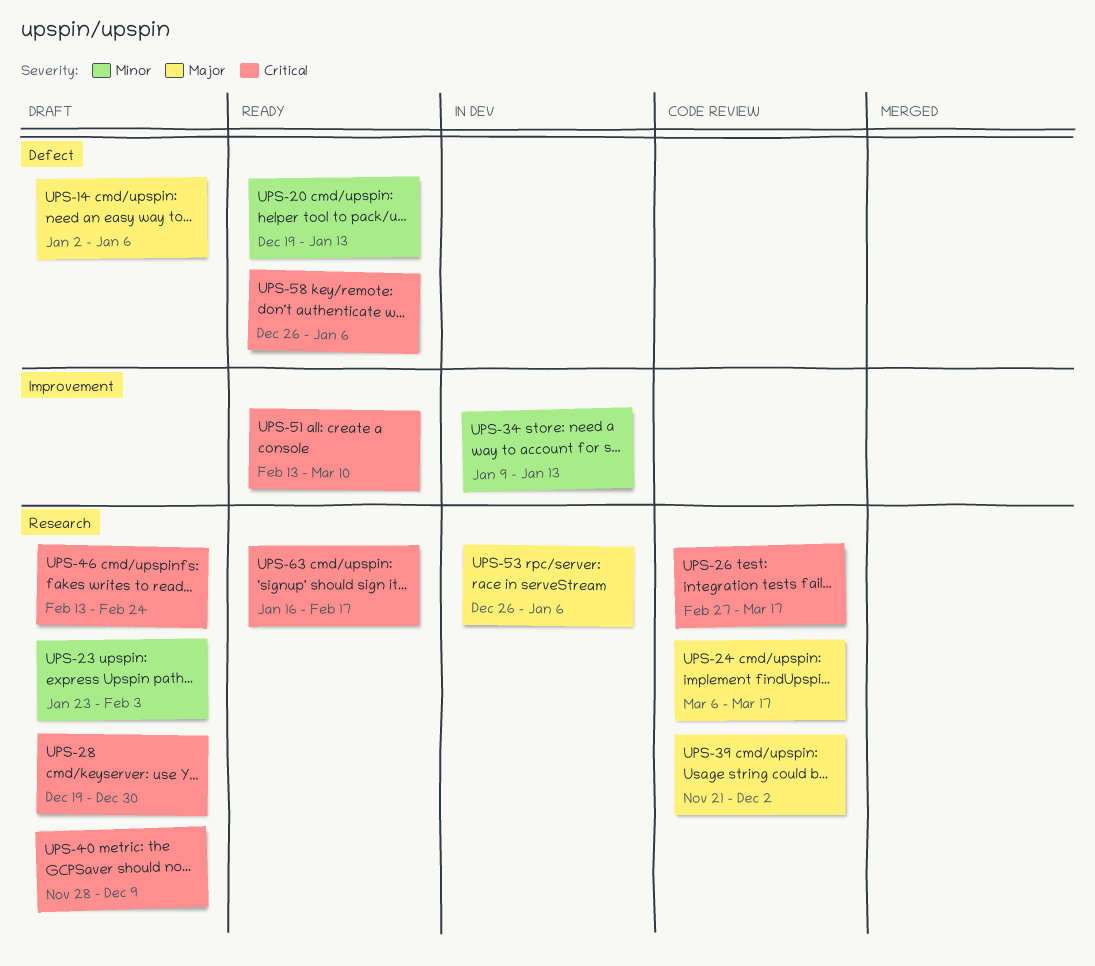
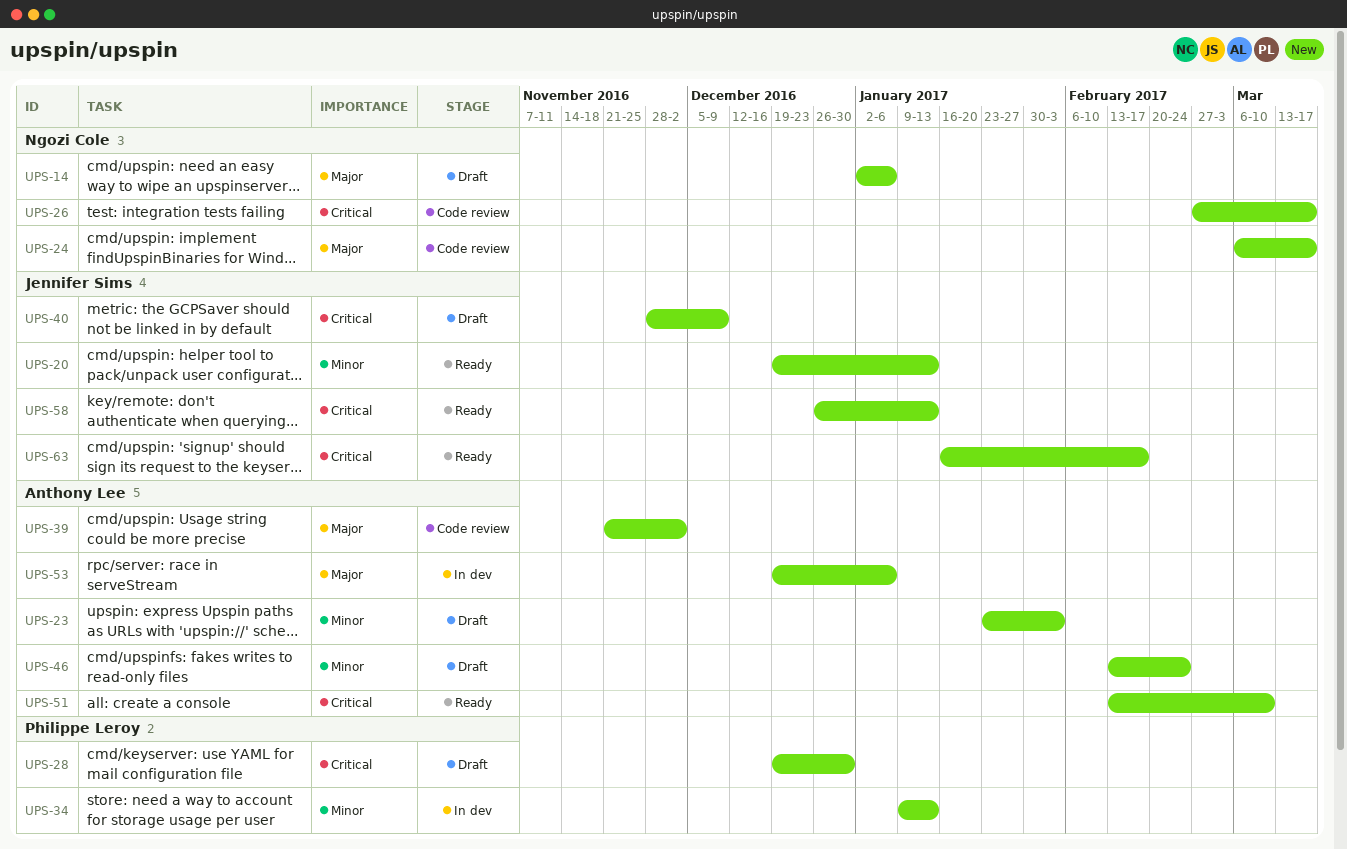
UPS-46, priority: Critical -> Minor
UPS-53, start: Dec 26 -> Dec 19
UPS-58, due: Jan 6 -> Jan 13

